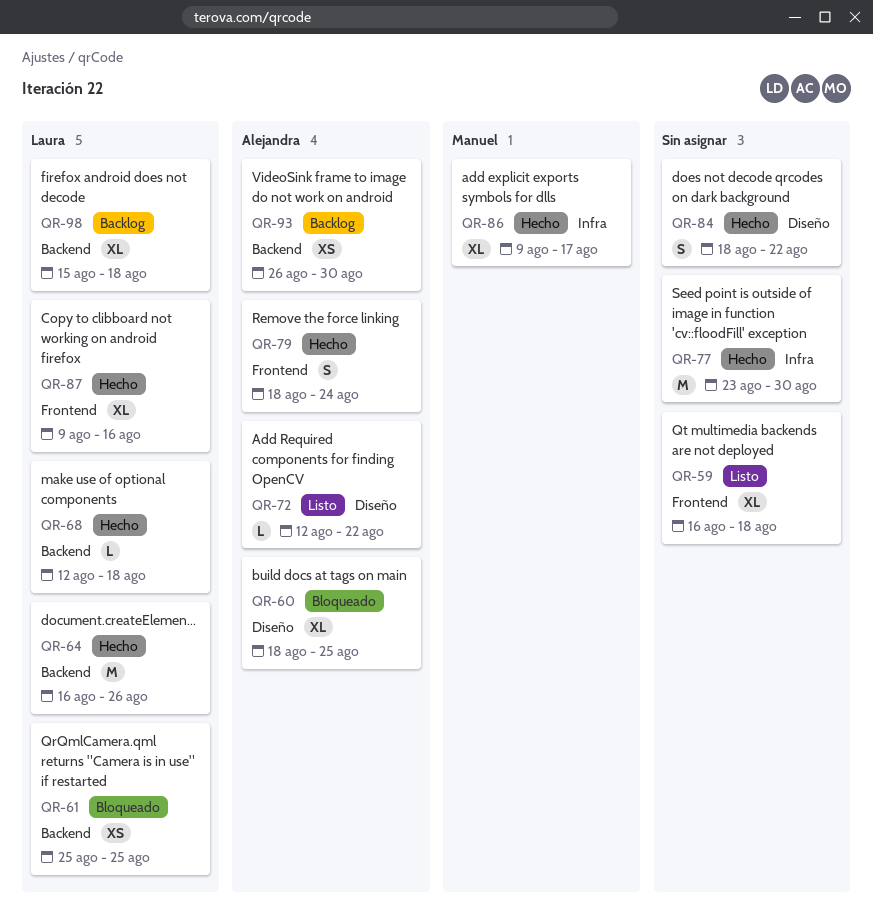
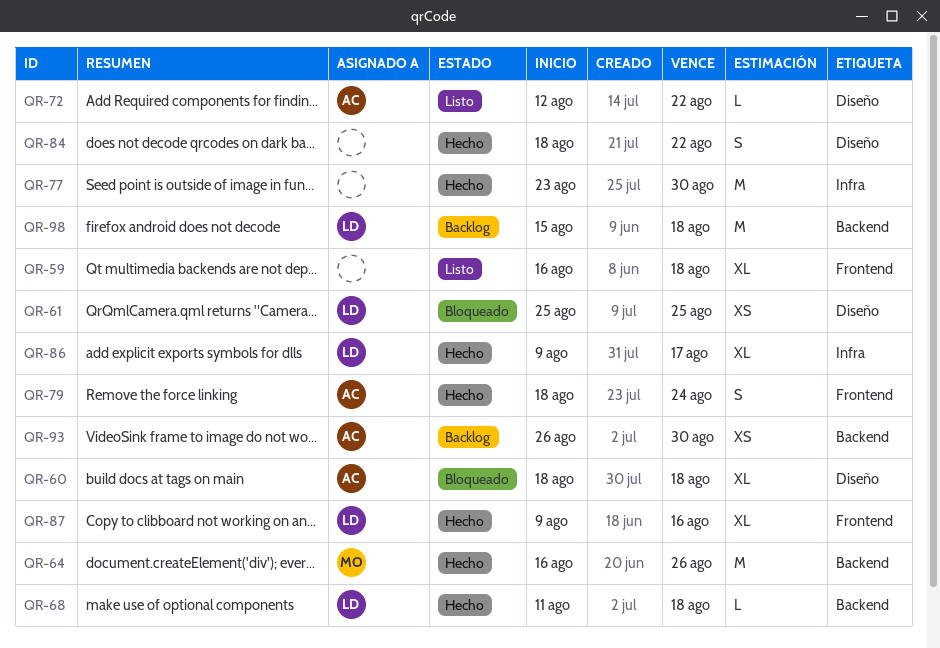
QR-60, due: Aug 25 -> Aug 18
QR-61, label: Backend -> Diseño
QR-64, owner: Laura -> Manuel
QR-68, start: Aug 12 -> Aug 11
QR-86, owner: Manuel -> Laura
QR-98, estimate: XL -> M

